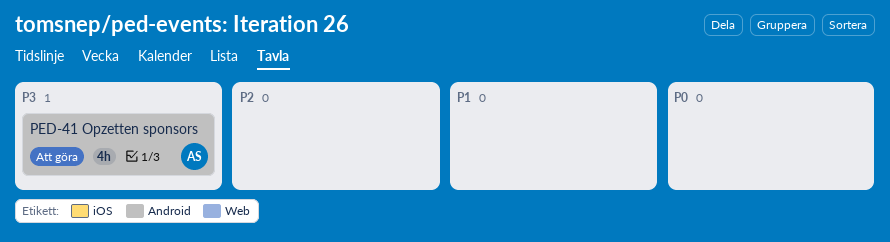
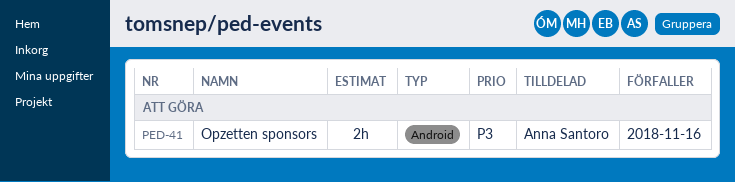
PED-41, estimate: 4h -> 2h

